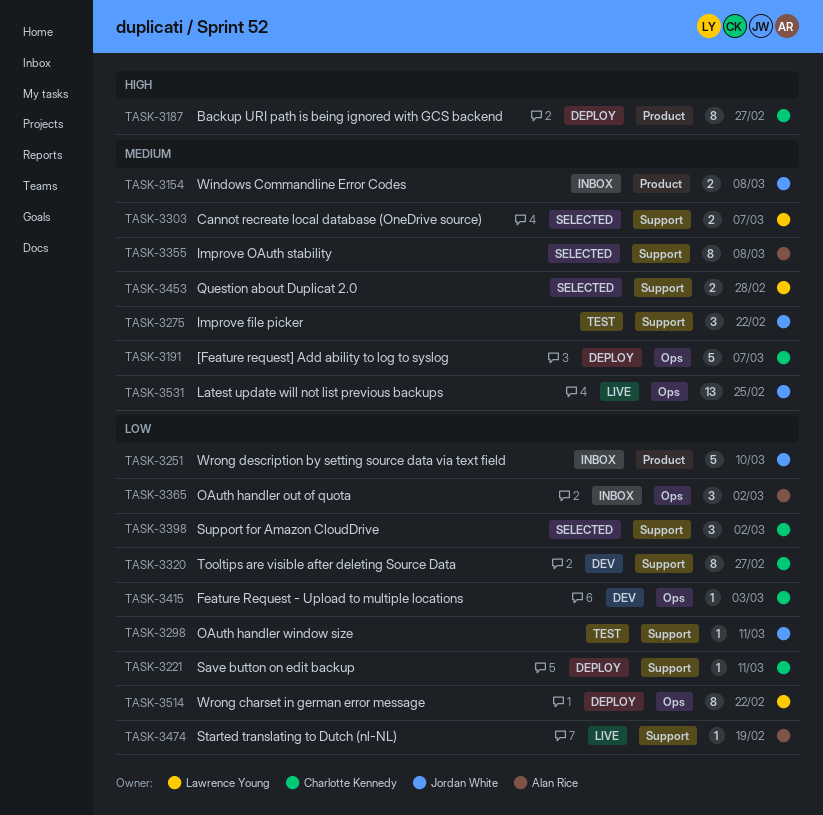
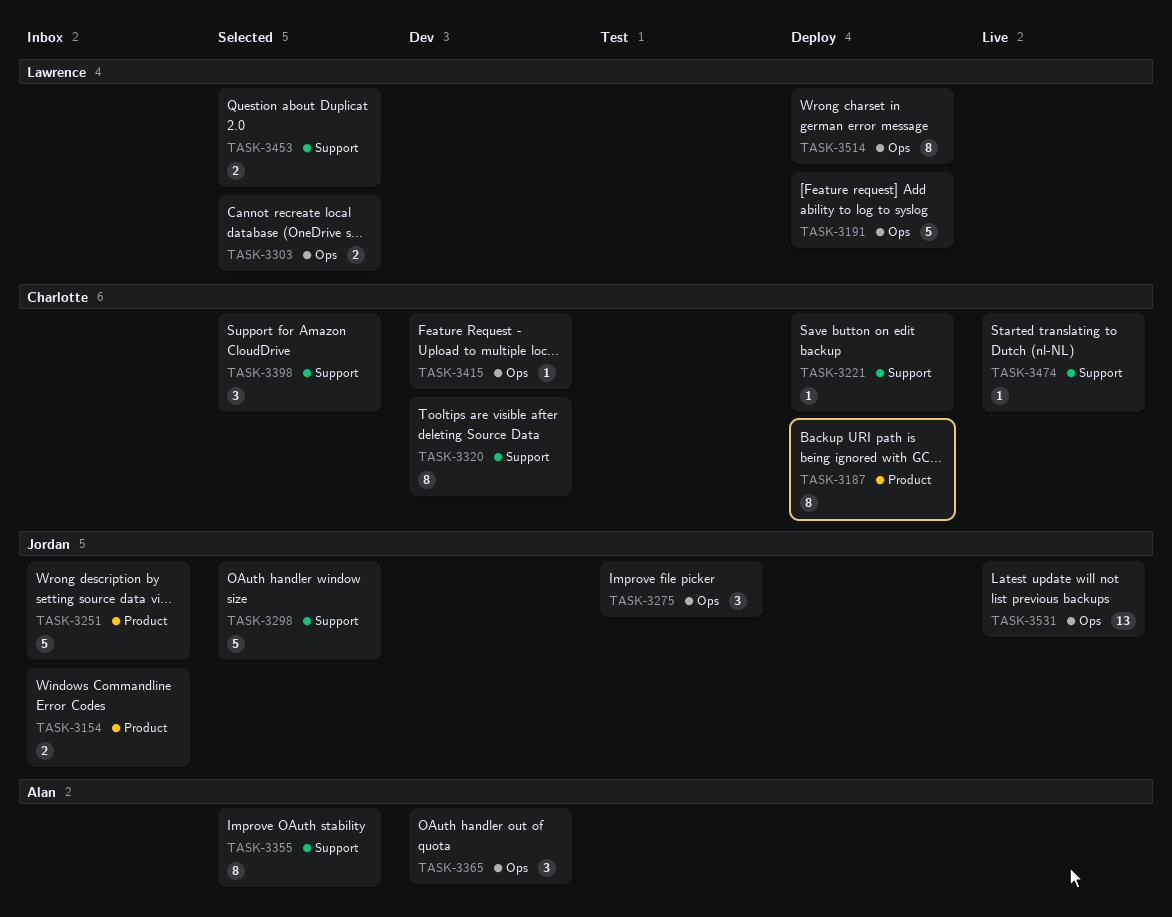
TASK-3191, owner: Charlotte Kennedy -> Lawrence Young
TASK-3275, label: Support -> Ops
TASK-3298, status: Test -> Selected
TASK-3298, estimate: 1 -> 5
TASK-3303, label: Support -> Ops
TASK-3365, status: Inbox -> Dev
TASK-3474, owner: Alan Rice -> Charlotte Kennedy

